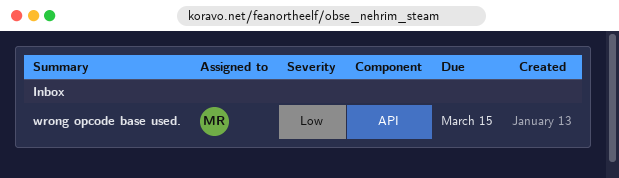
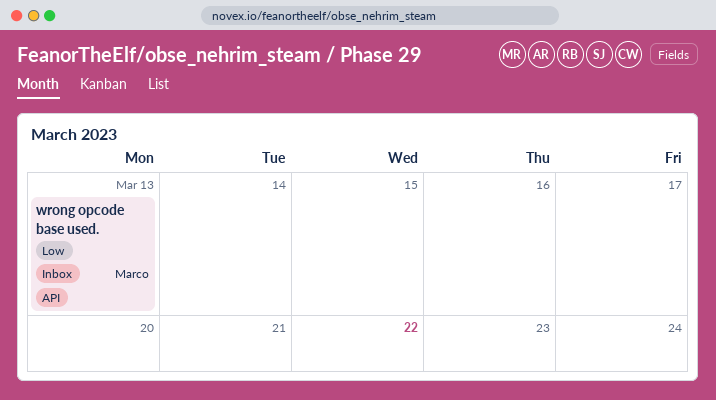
wrong opcode base used., due: Mar 15 -> Mar 13

